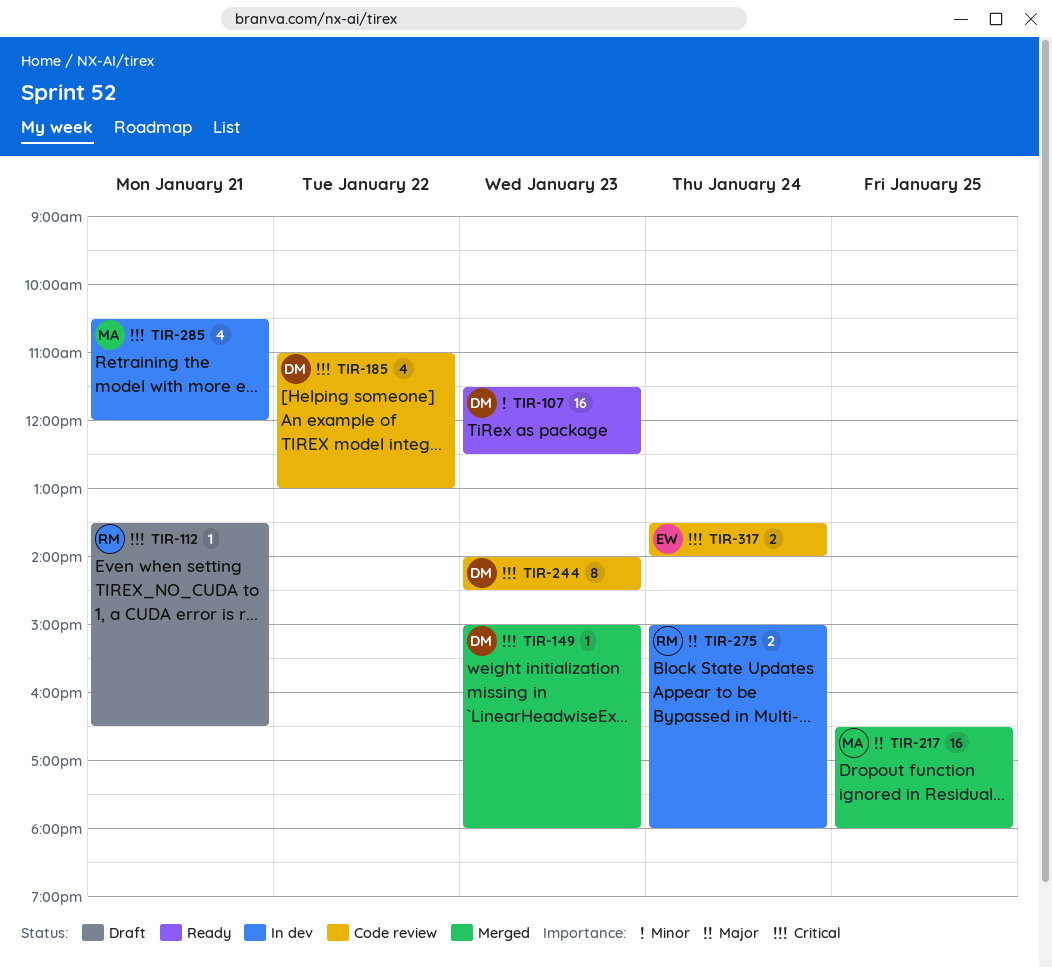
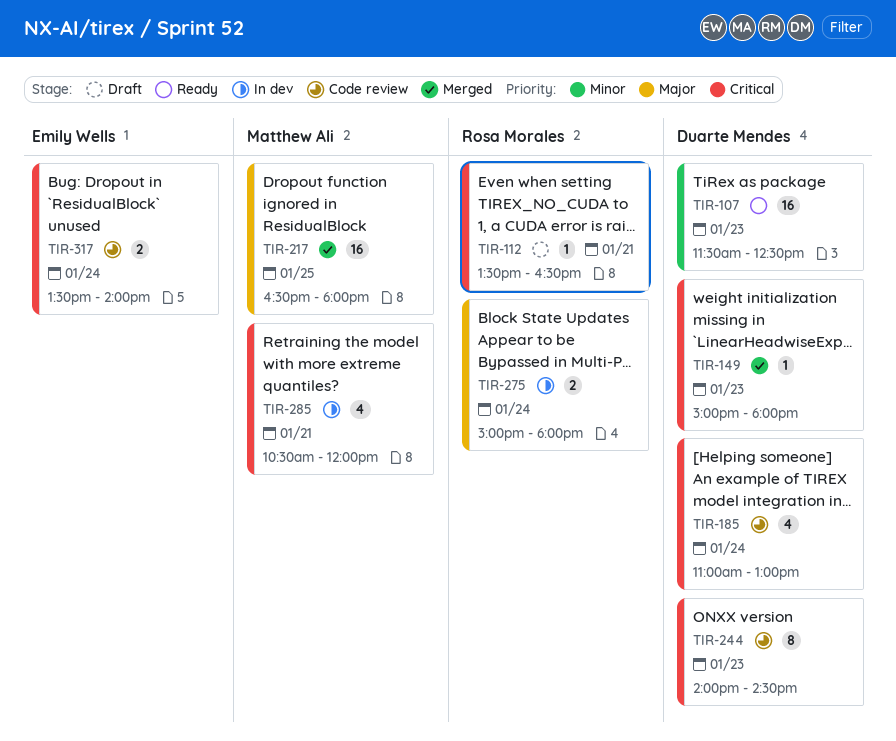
TIR-185, day: Jan 22 -> Jan 24

